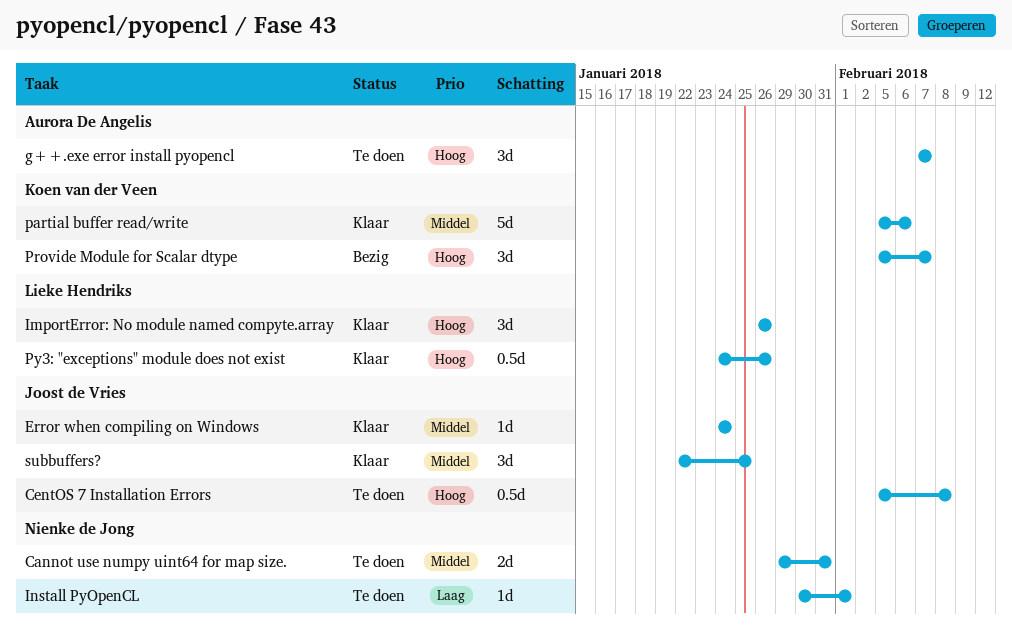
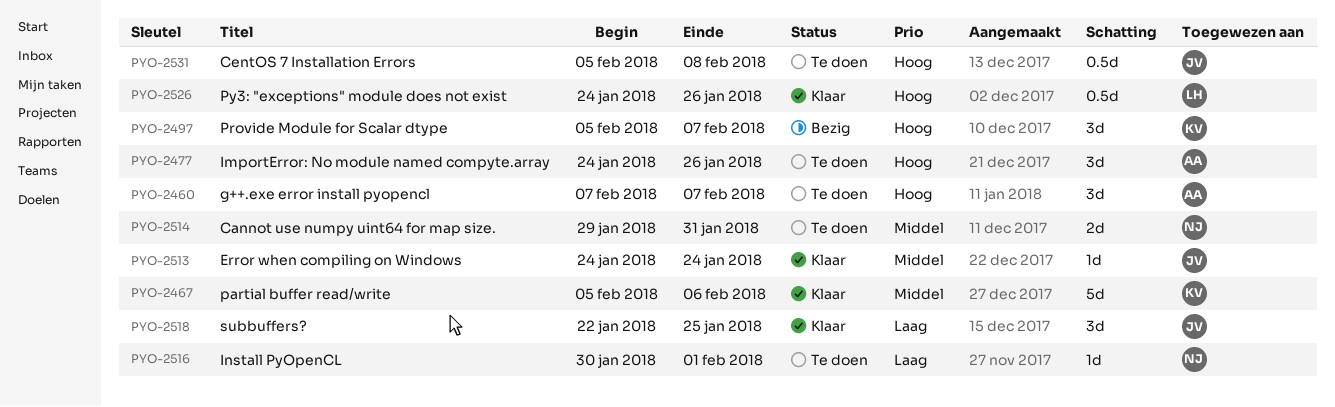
ImportError: No module named compyte.array, status: Klaar -> Te doen
ImportError: No module named compyte.array, owner: Lieke Hendriks -> Aurora De Angelis
ImportError: No module named compyte.array, start: Jan 26 -> Jan 24
subbuffers?, priority: Middel -> Laag

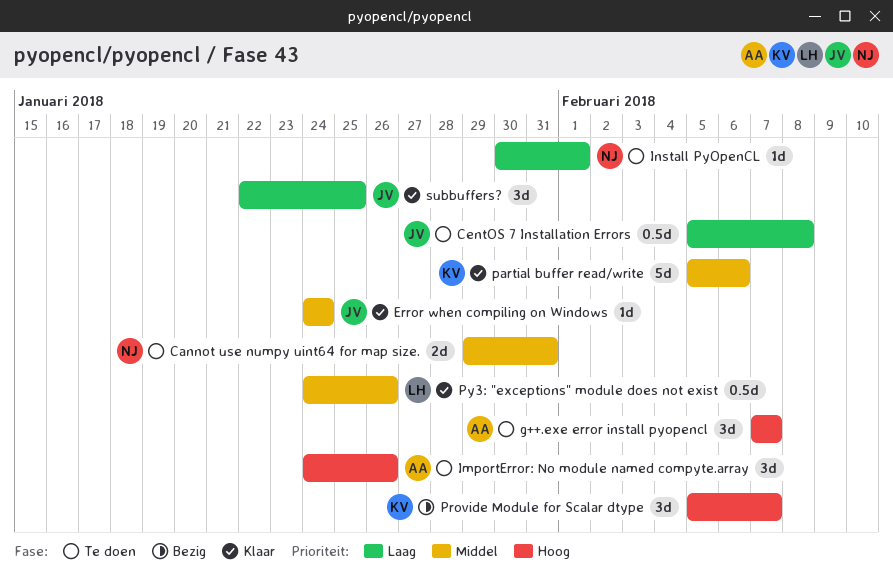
CentOS 7 Installation Errors, priority: Hoog -> Laag
Py3: "exceptions" module does not exist, priority: Hoog -> Middel

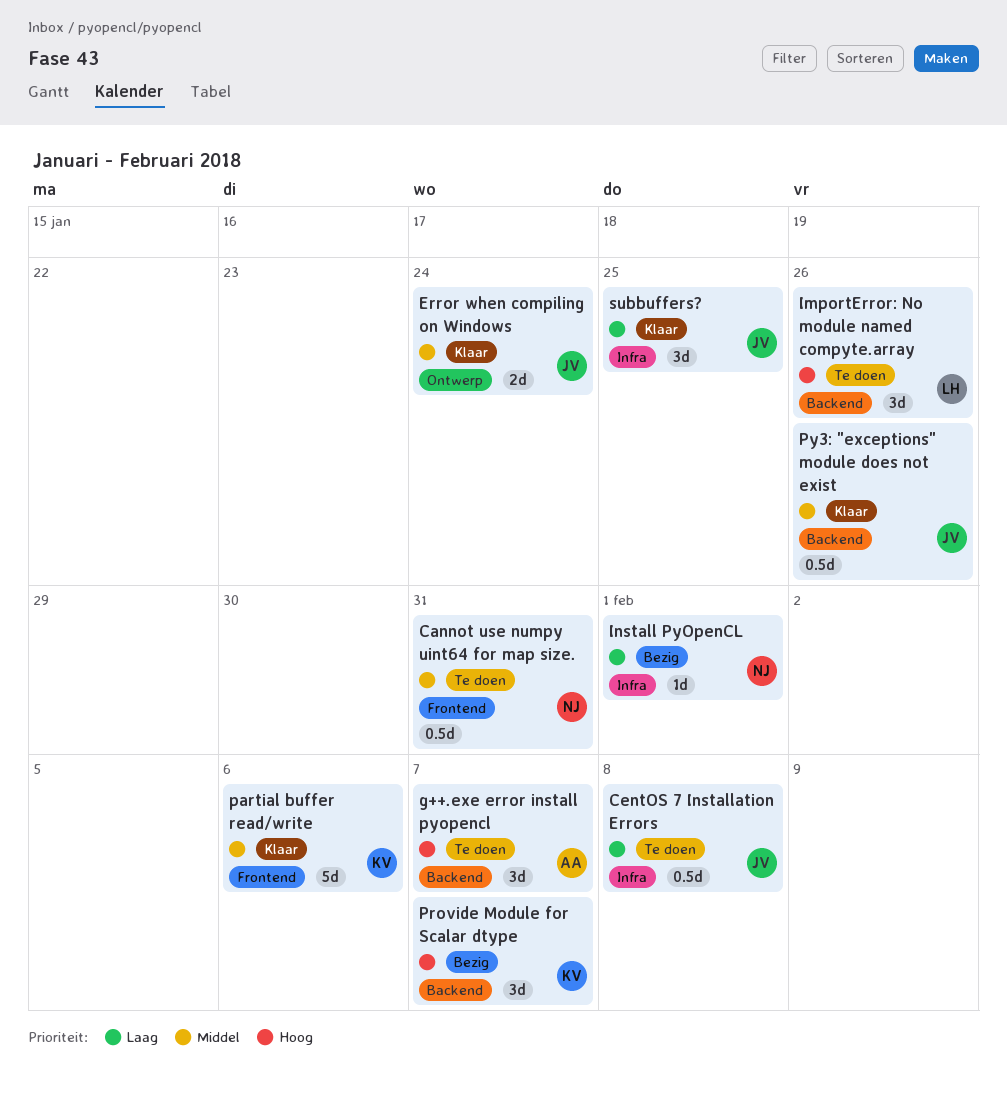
Cannot use numpy uint64 for map size., estimate: 2d -> 0.5d
Error when compiling on Windows, estimate: 1d -> 2d
ImportError: No module named compyte.array, owner: AA -> LH
Install PyOpenCL, status: Te doen -> Bezig
Py3: "exceptions" module does not exist, owner: LH -> JV

